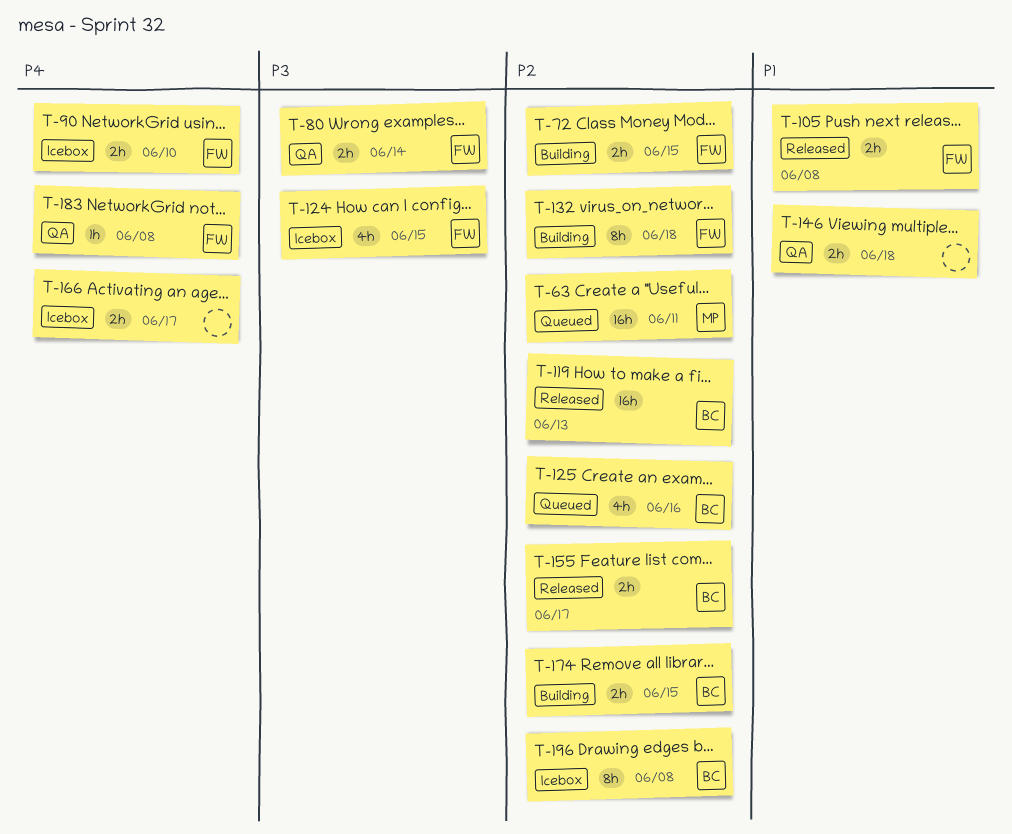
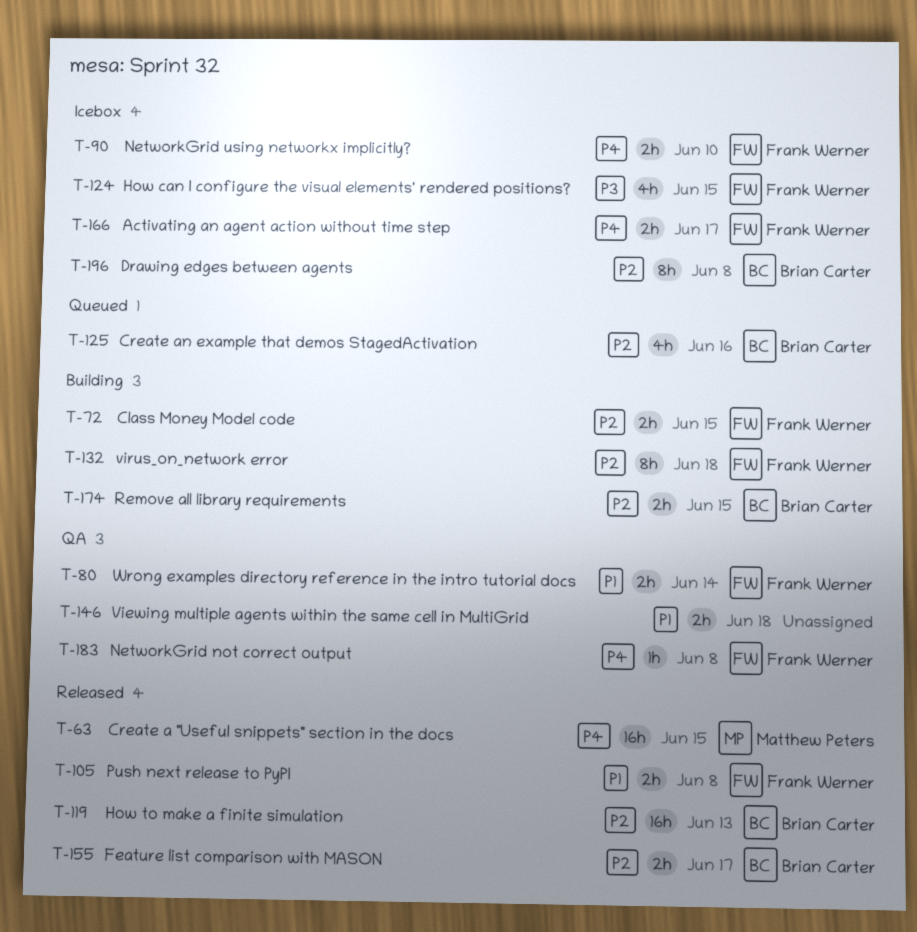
T-63, status: Queued -> Released
T-63, priority: P2 -> P4
T-63, due: Jun 11 -> Jun 15
T-80, priority: P3 -> P1
T-166, owner: none -> Frank Werner

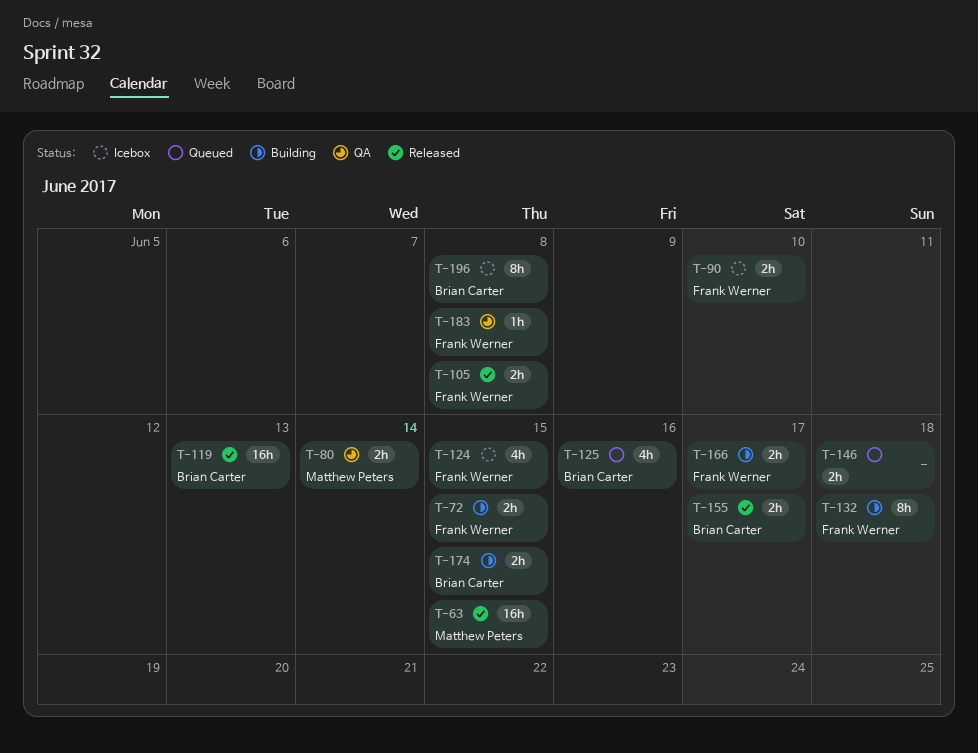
T-80, owner: Frank Werner -> Matthew Peters
T-146, status: QA -> Queued
T-166, status: Icebox -> Building

